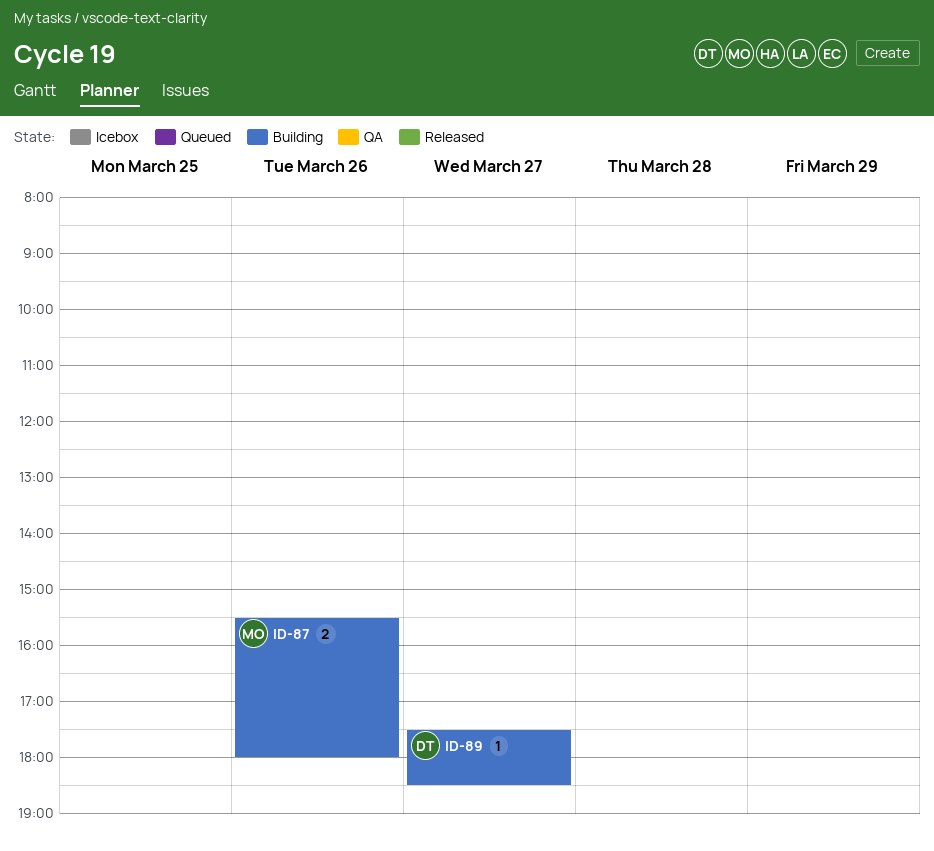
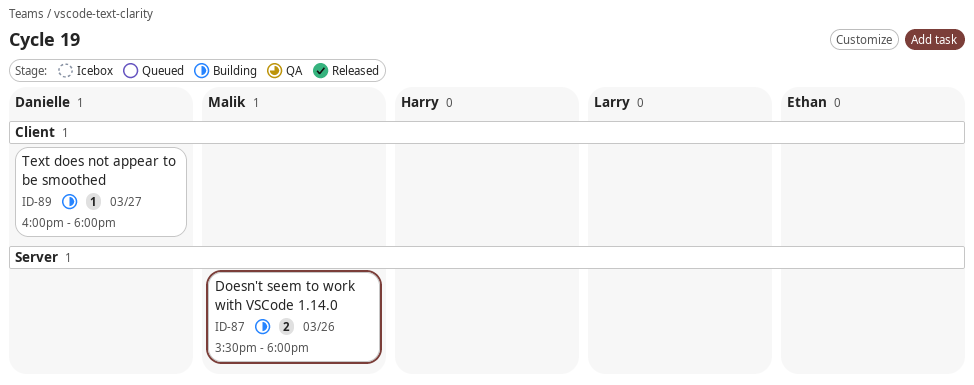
ID-89, begins: 17:30 -> 16:00
ID-89, ends: 18:30 -> 18:00

